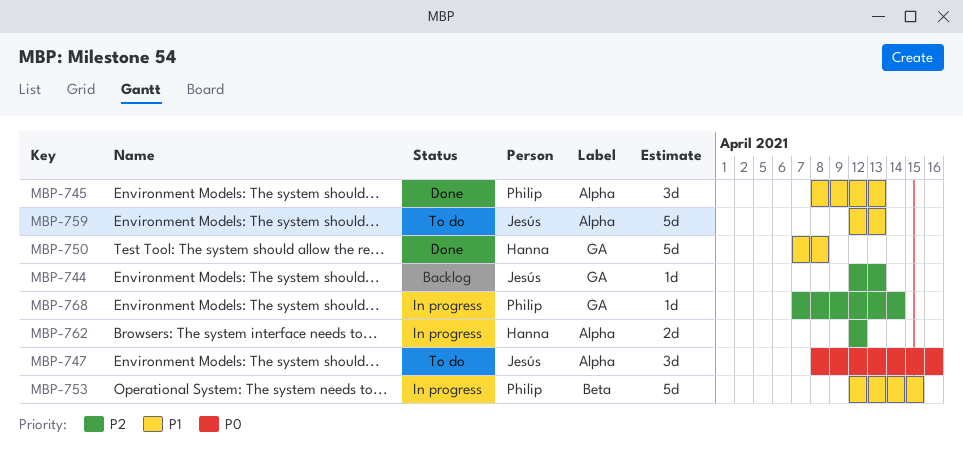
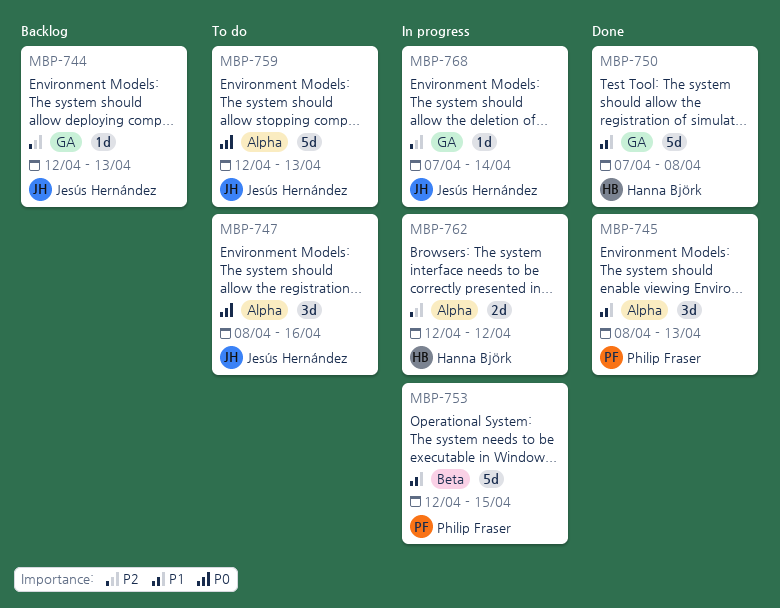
MBP-759, priority: P1 -> P0
MBP-768, owner: Philip Fraser -> Jesús Hernández

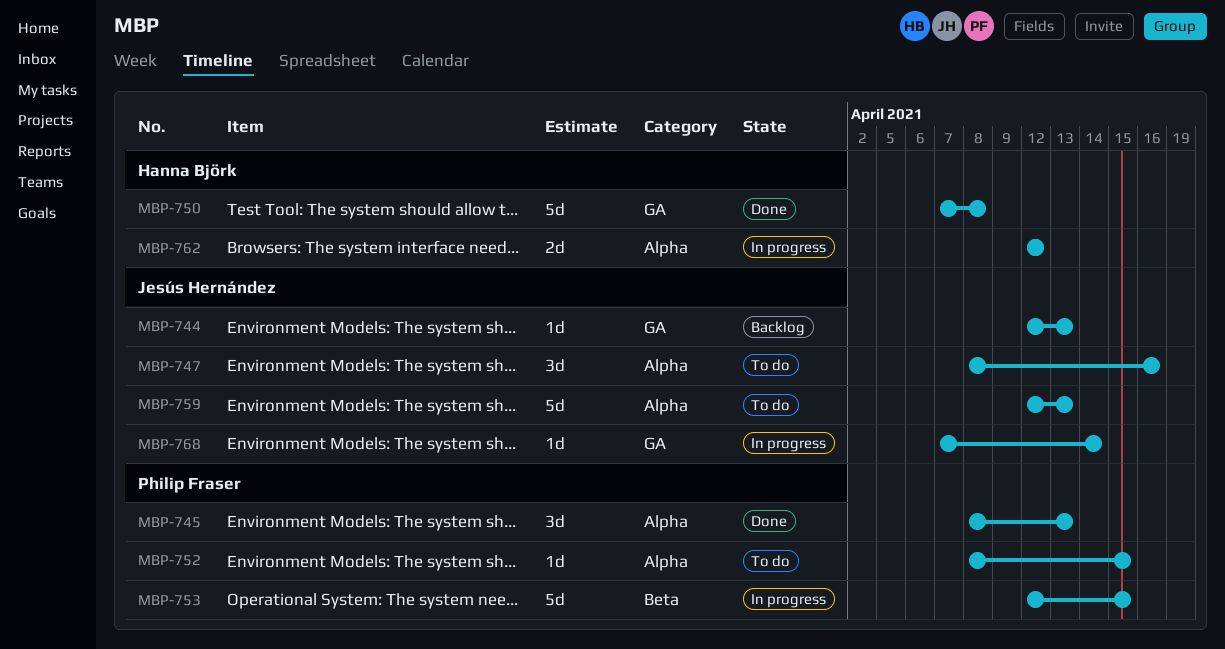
MBP-752: none -> present

